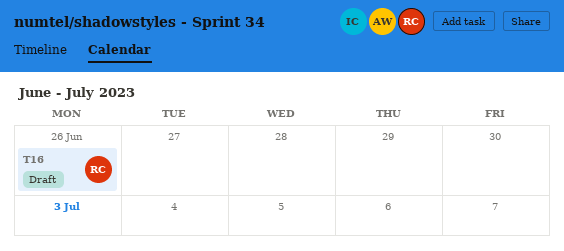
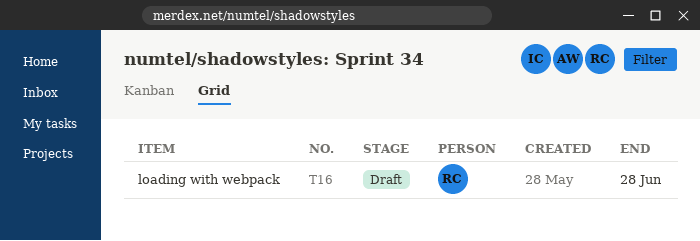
T16, due: Jun 26 -> Jun 28

